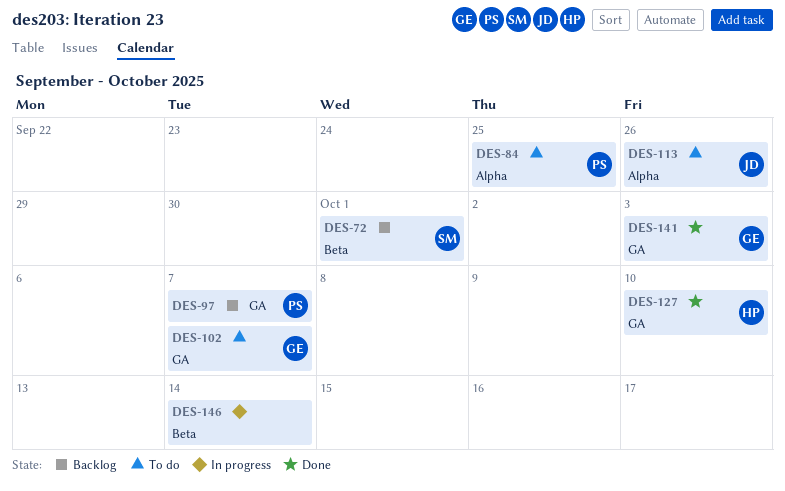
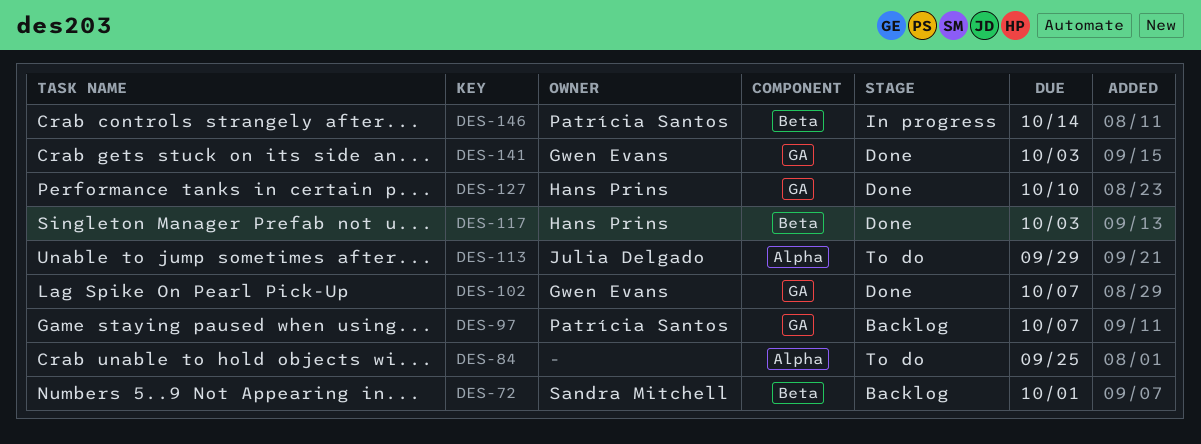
DES-84, owner: Patrícia Santos -> none
DES-102, status: To do -> Done
DES-113, due: Sep 26 -> Sep 29
DES-117: none -> present
DES-146, owner: none -> Patrícia Santos

